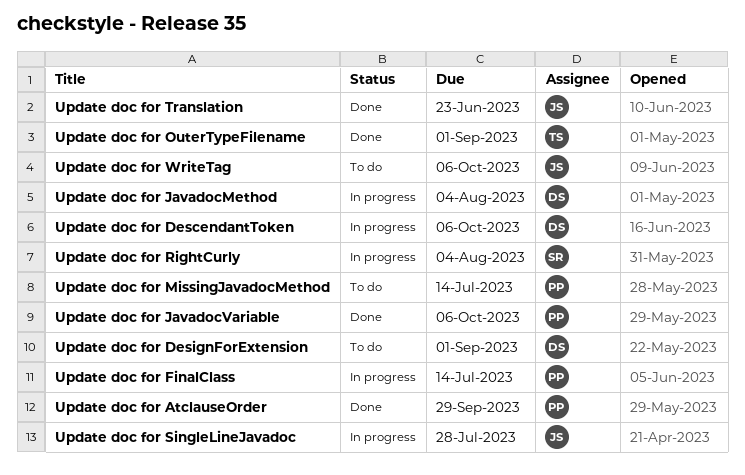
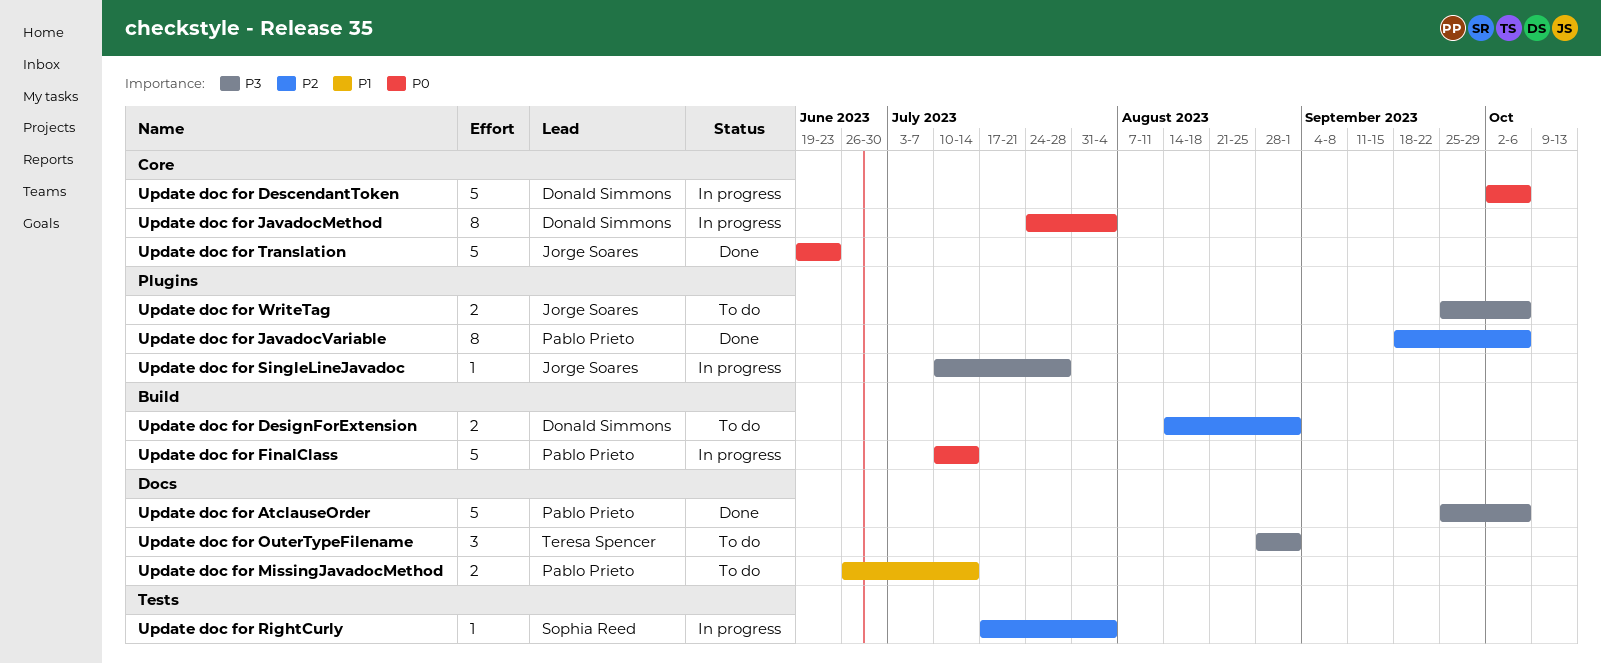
Update doc for AtclauseOrder, due: Sep 29 -> Oct 6
Update doc for OuterTypeFilename, status: Done -> To do

